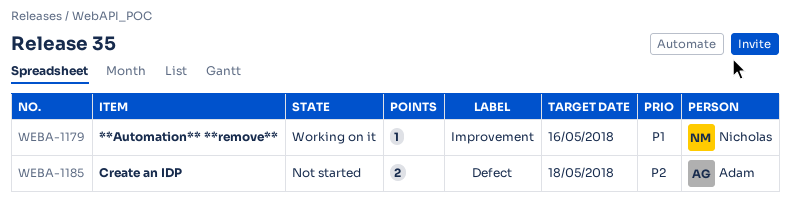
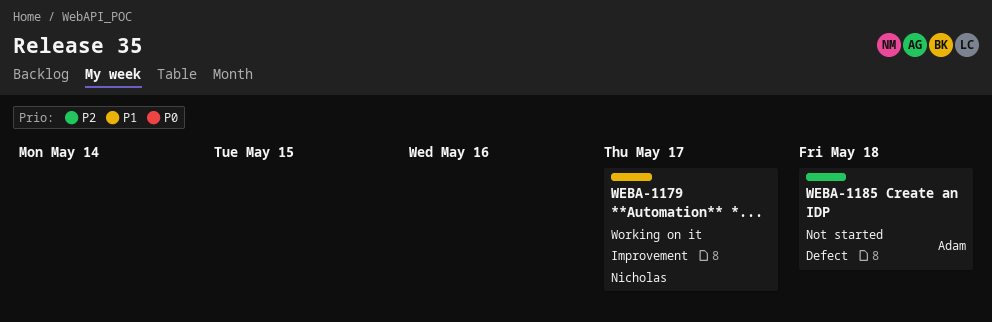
WEBA-1179, due: May 16 -> May 17

